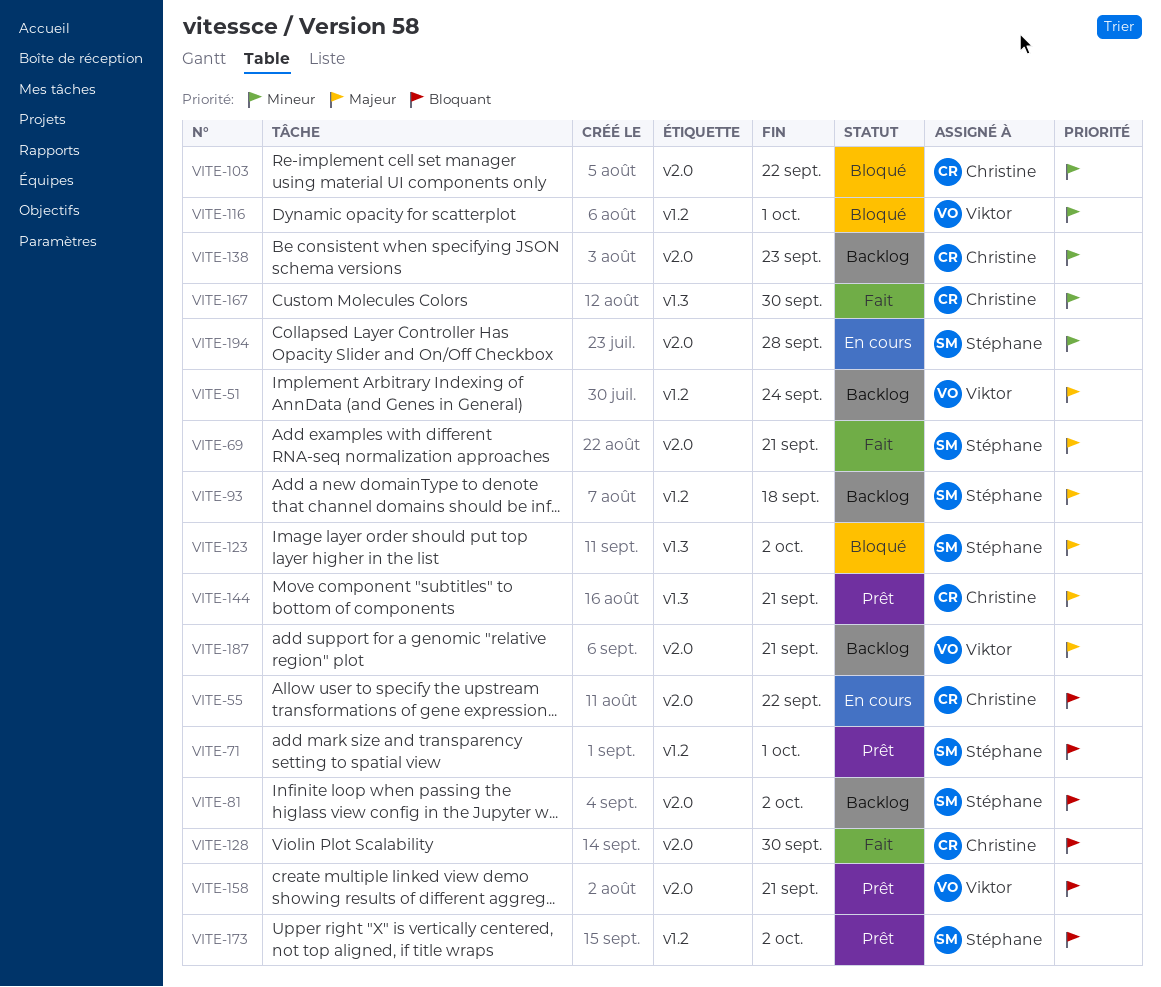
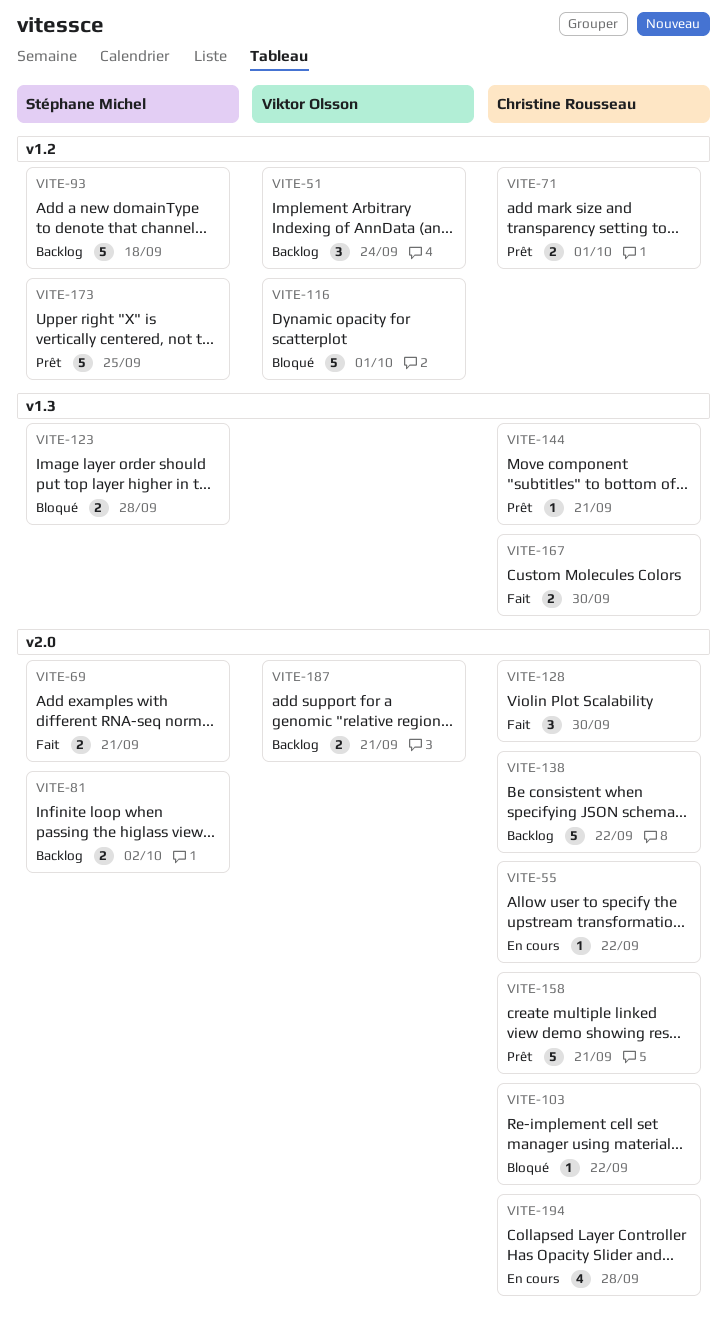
VITE-71, owner: Stéphane Michel -> Christine Rousseau
VITE-123, due: Oct 2 -> Sep 28
VITE-138, due: Sep 23 -> Sep 22
VITE-158, owner: Viktor Olsson -> Christine Rousseau
VITE-173, due: Oct 2 -> Sep 25
VITE-194, owner: Stéphane Michel -> Christine Rousseau

